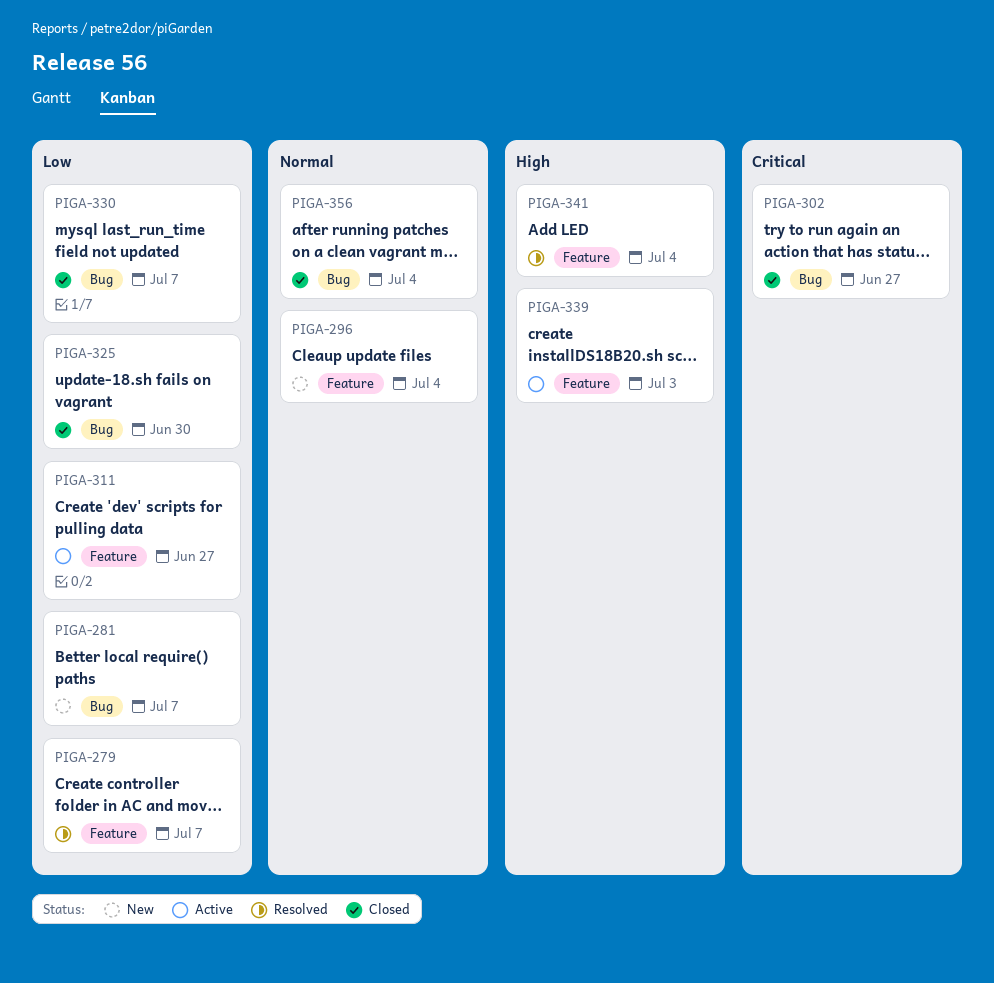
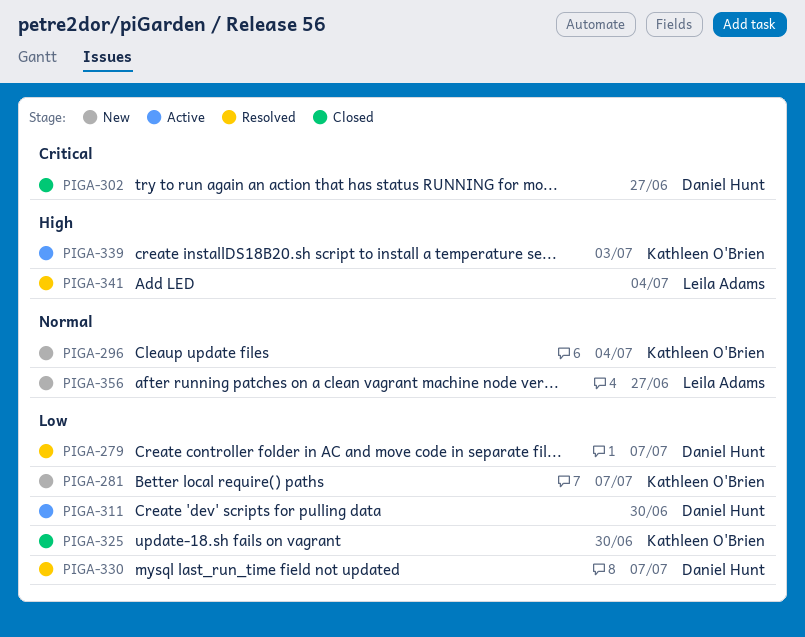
PIGA-311, due: Jun 27 -> Jun 30
PIGA-330, status: Closed -> Resolved
PIGA-356, status: Closed -> New
PIGA-356, due: Jul 4 -> Jun 27

